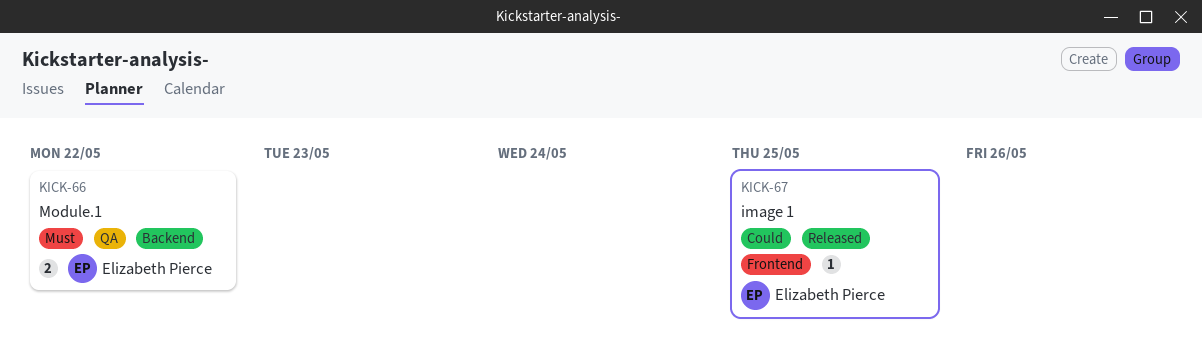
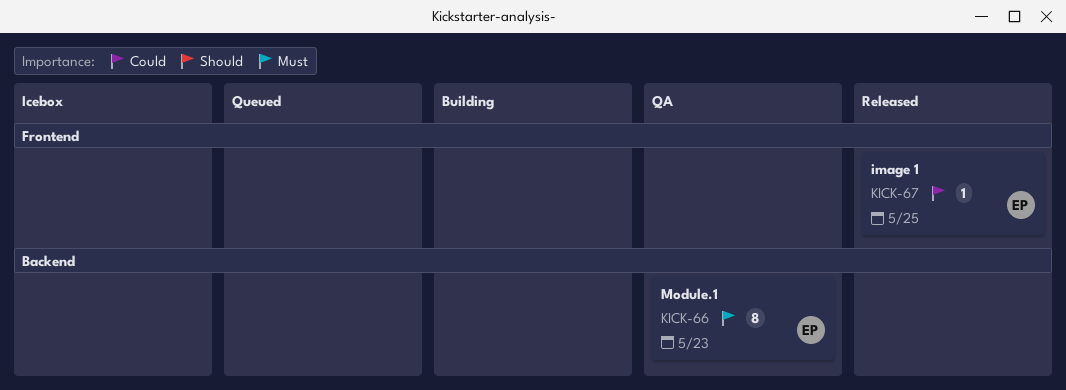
KICK-66, estimate: 2 -> 8
KICK-66, due: May 22 -> May 23

